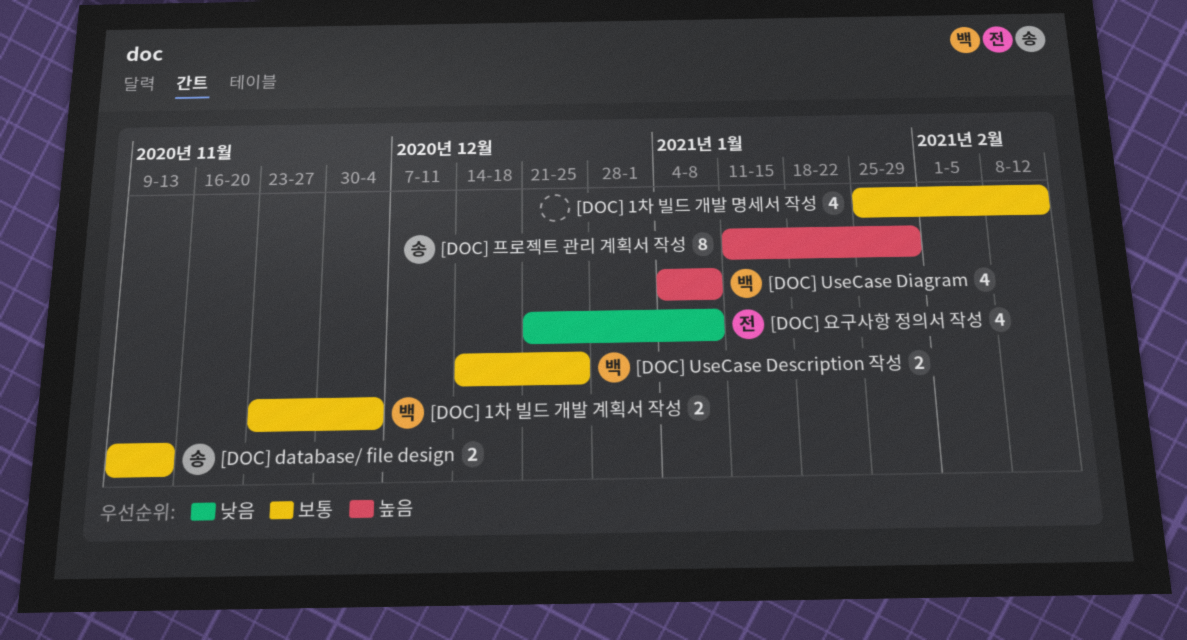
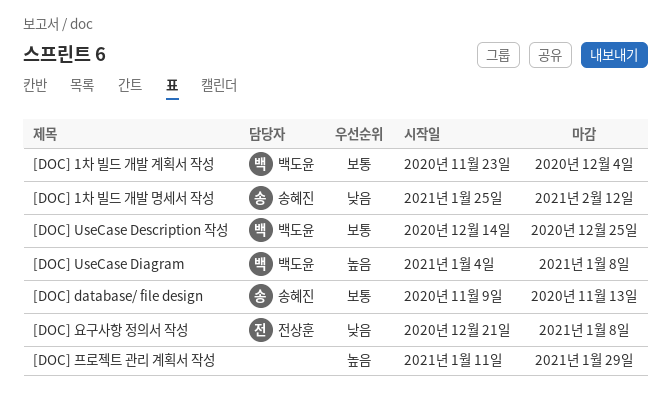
[DOC] 1차 빌드 개발 명세서 작성, owner: none -> 송혜진
[DOC] 1차 빌드 개발 명세서 작성, priority: 보통 -> 낮음
[DOC] 프로젝트 관리 계획서 작성, owner: 송혜진 -> none

